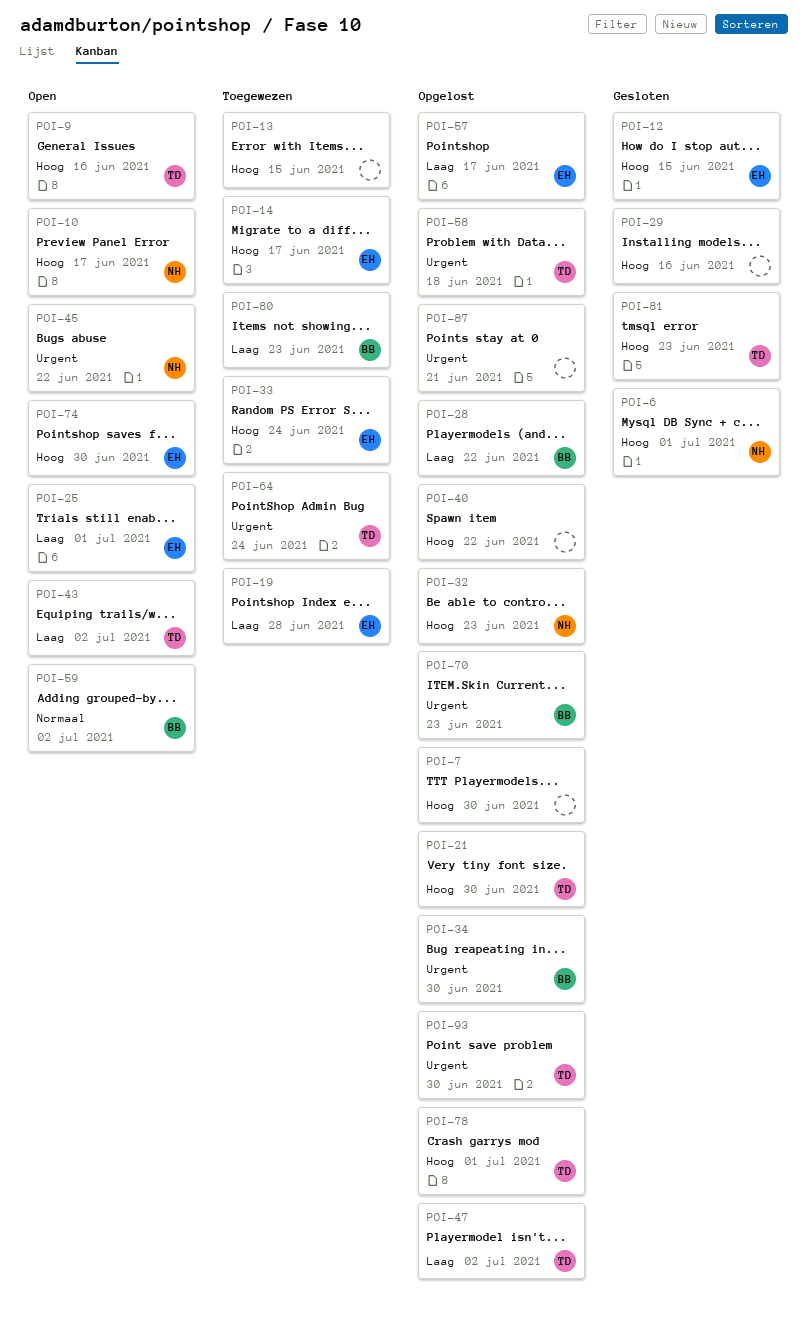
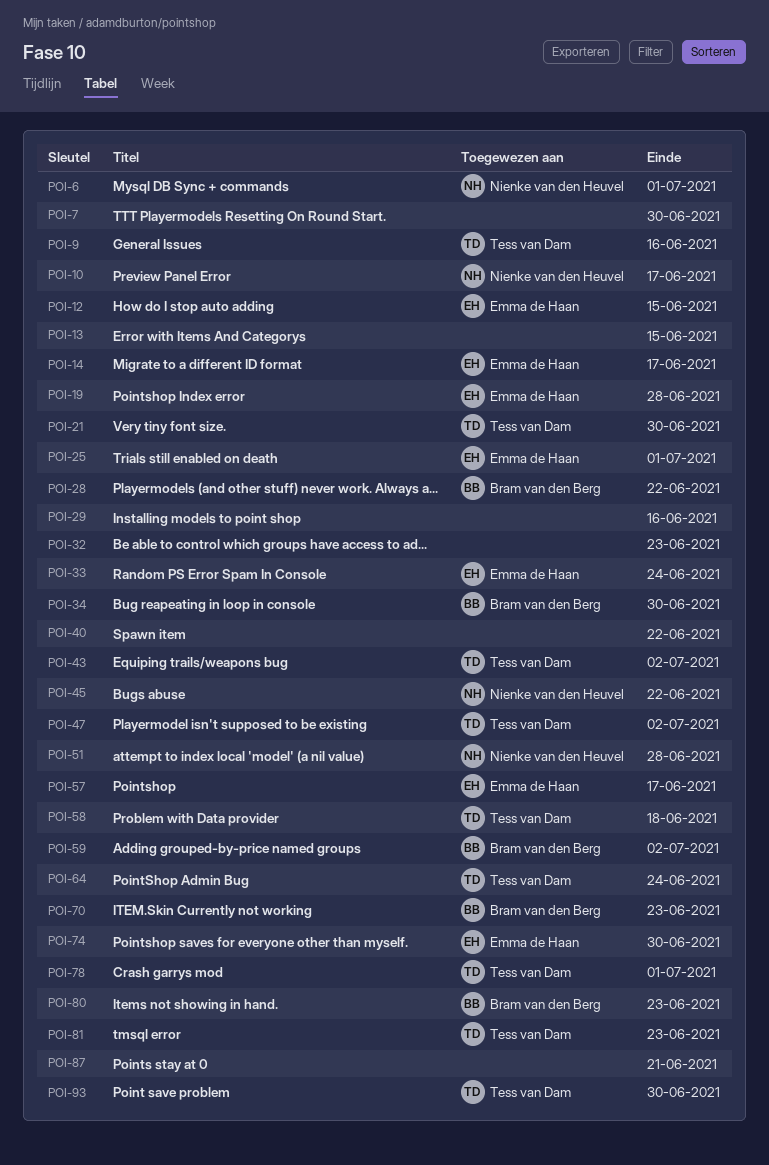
POI-32, owner: Nienke van den Heuvel -> none
POI-51: none -> present

